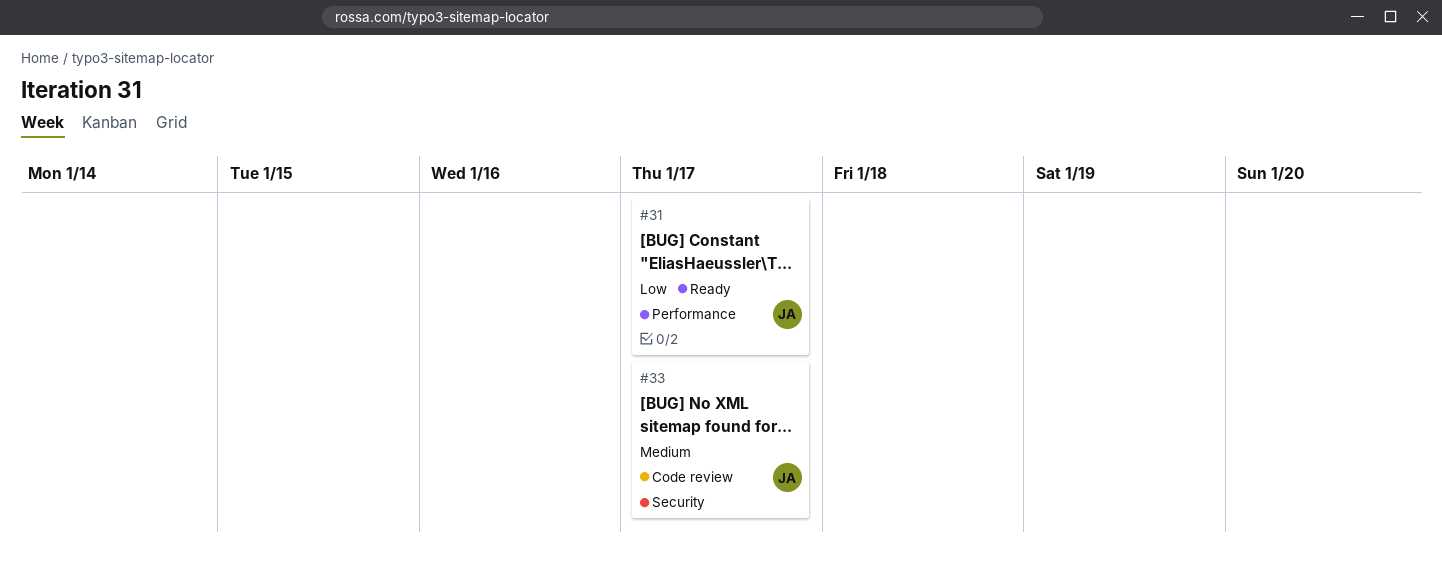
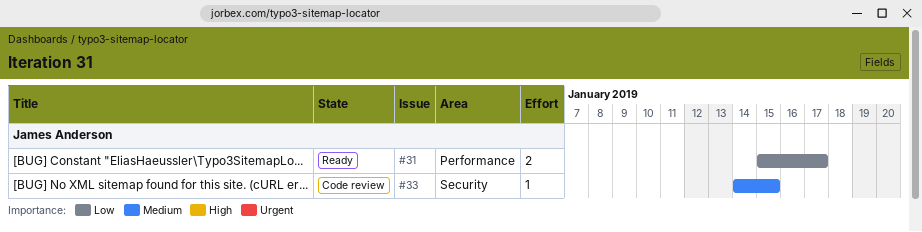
#33, due: Jan 17 -> Jan 15

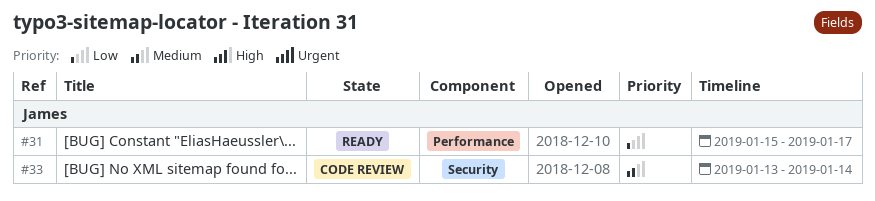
#33, start: Jan 14 -> Jan 13
#33, due: Jan 15 -> Jan 14

